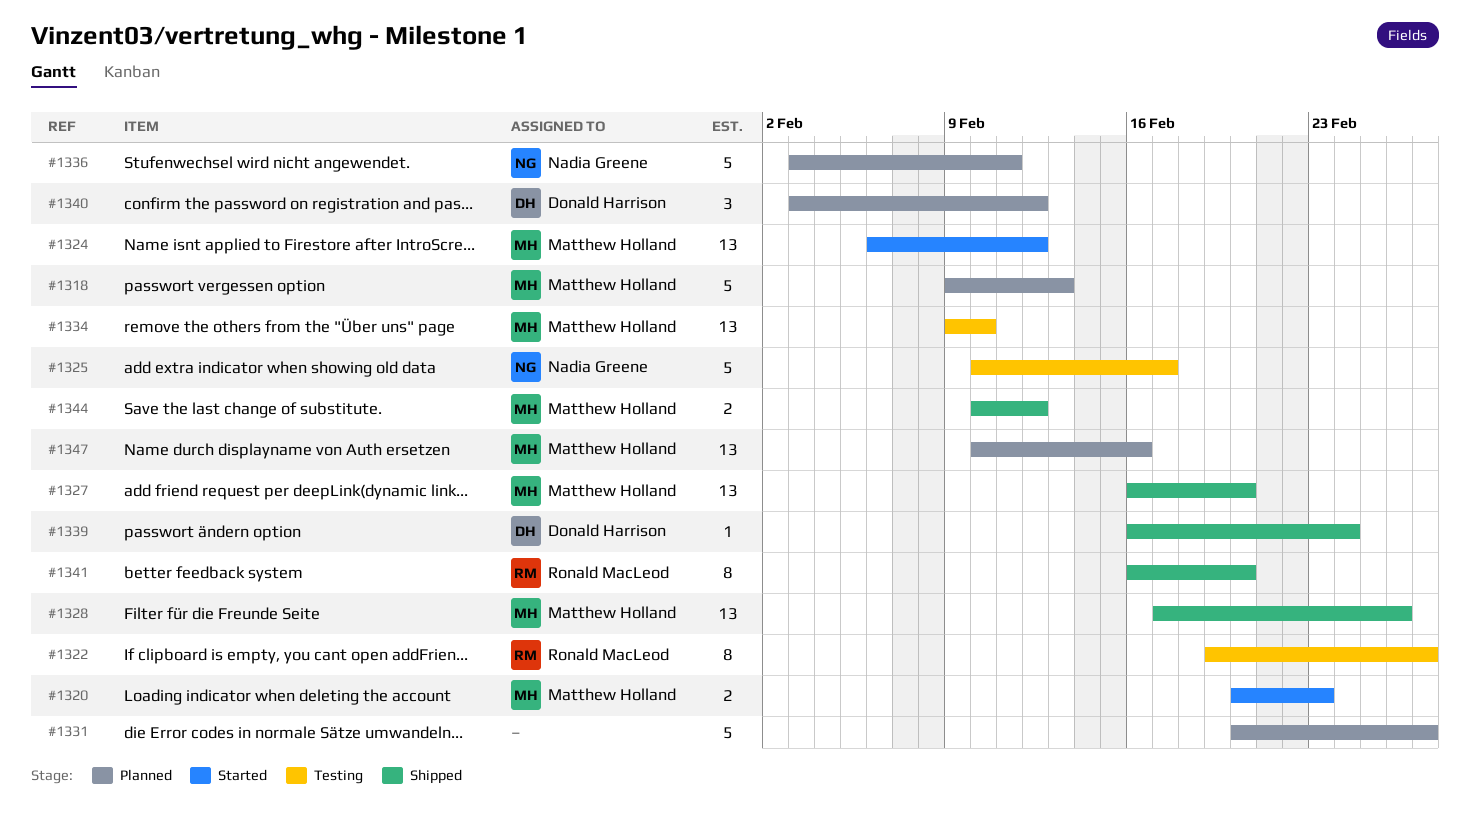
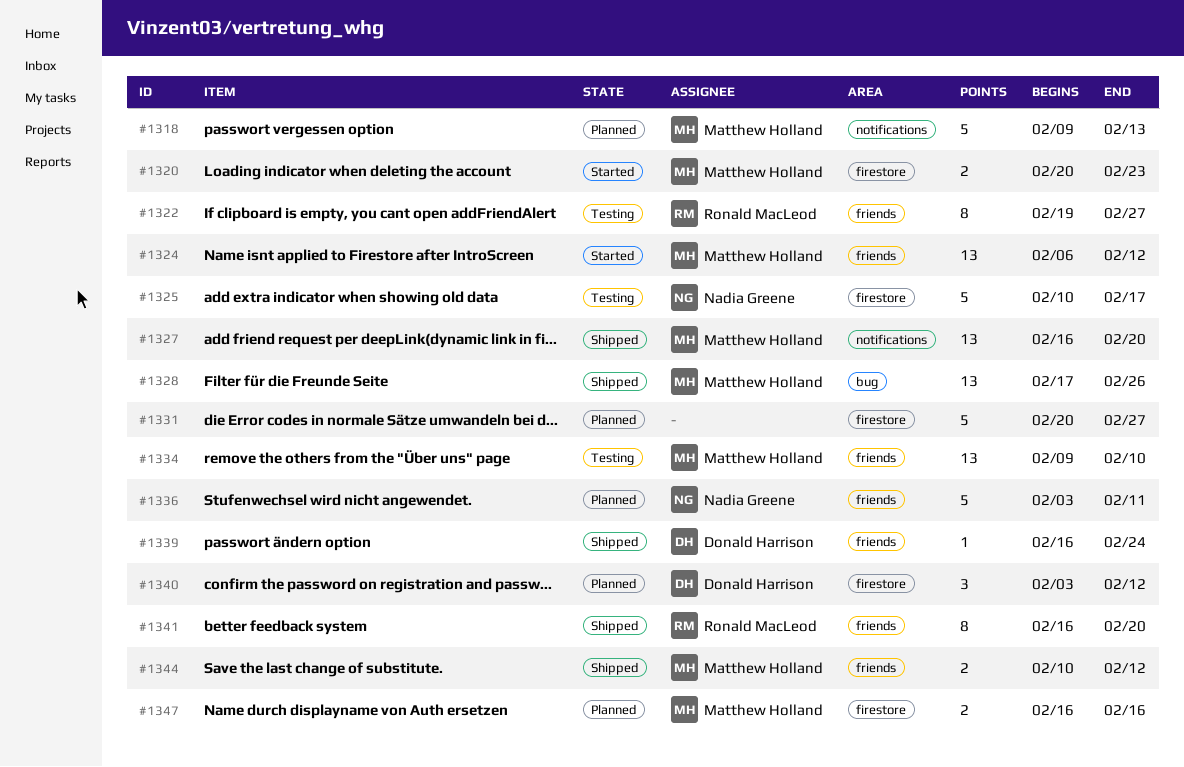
#1347, estimate: 13 -> 2
#1347, start: Feb 10 -> Feb 16

